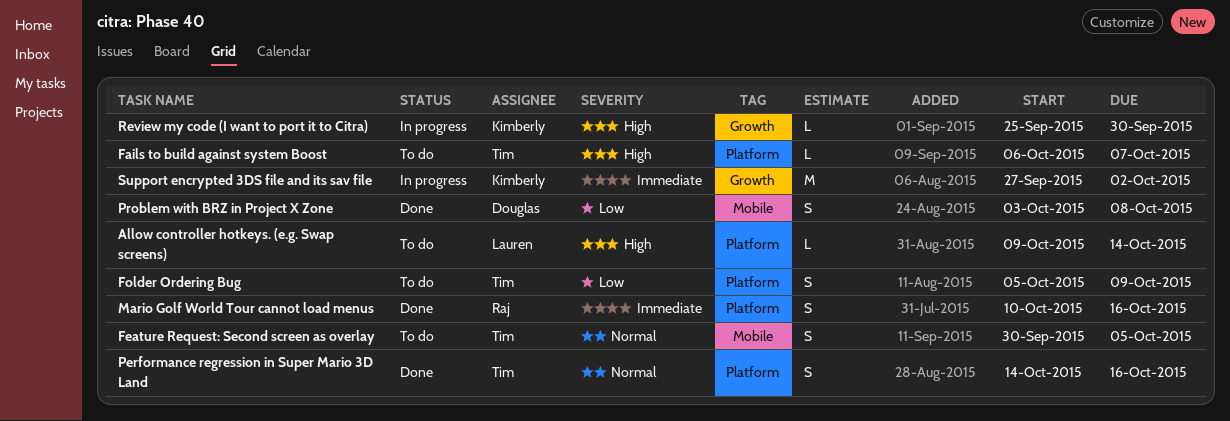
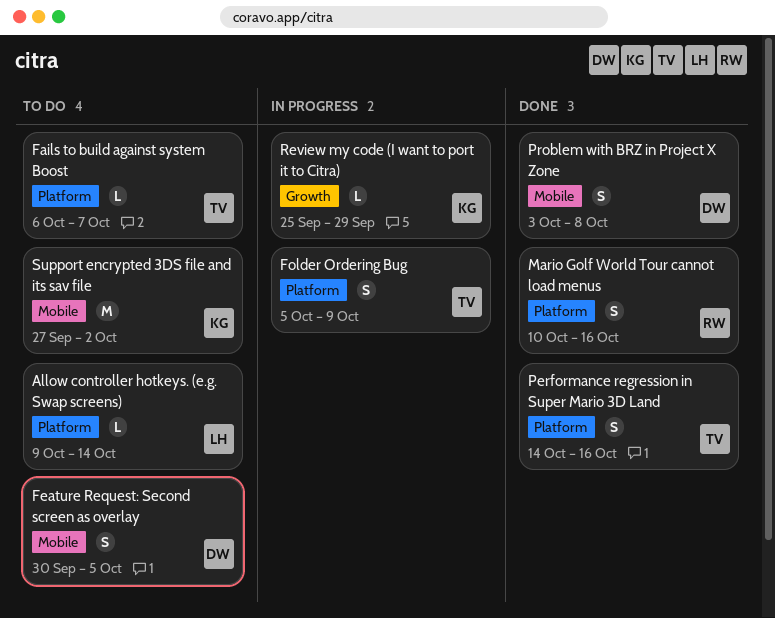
Feature Request: Second screen as overlay, owner: Tim -> Douglas
Folder Ordering Bug, status: To do -> In progress
Review my code (I want to port it to Citra), due: Sep 30 -> Sep 29
Support encrypted 3DS file and its sav file, status: In progress -> To do
Support encrypted 3DS file and its sav file, label: Growth -> Mobile

